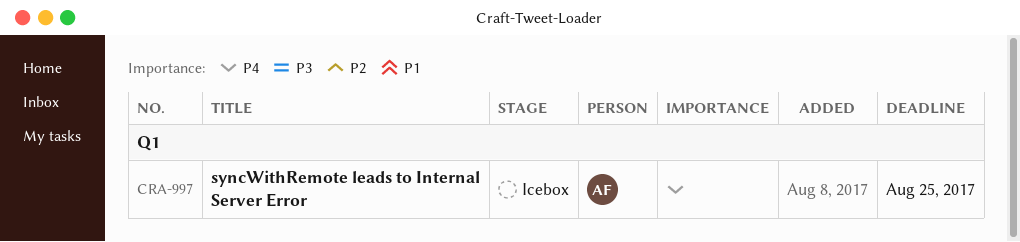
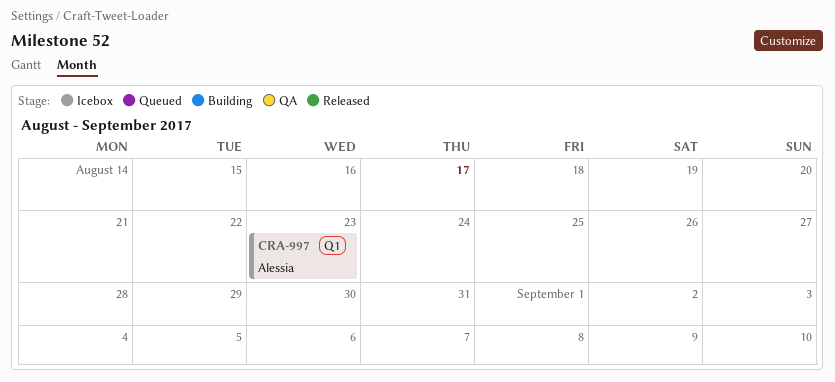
CRA-997, due: Aug 25 -> Aug 23

